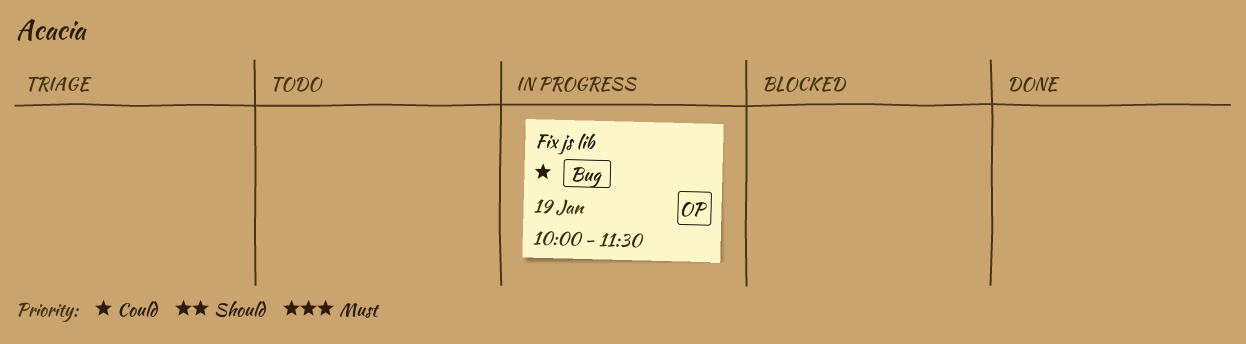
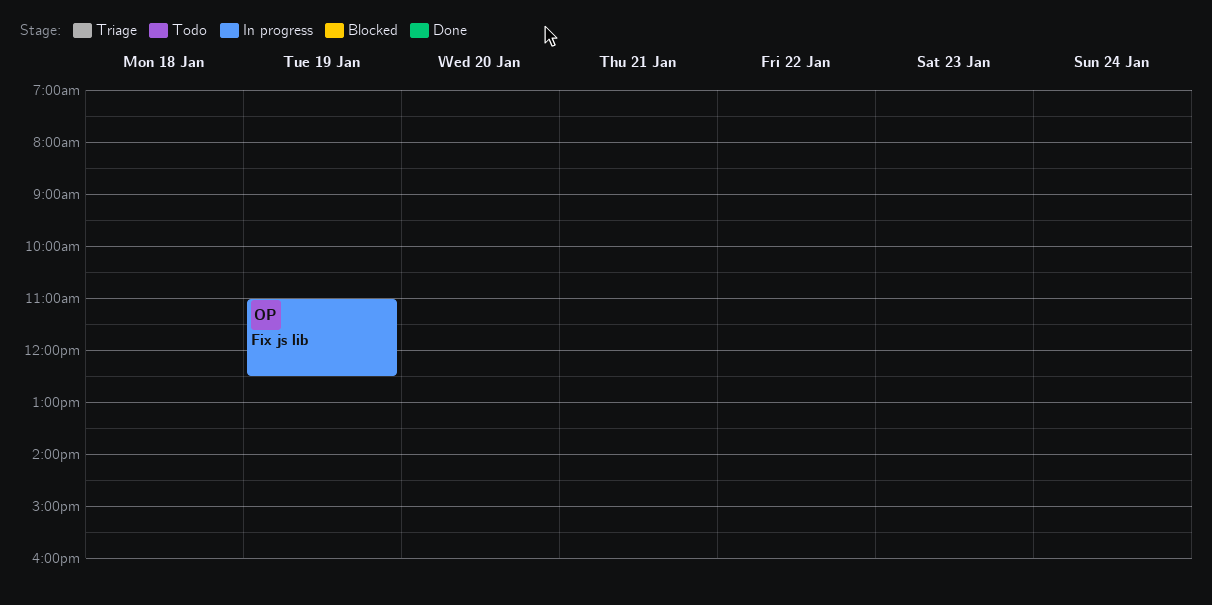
Fix js lib, begins: 10:00 -> 11:00
Fix js lib, ends: 11:30 -> 12:30

